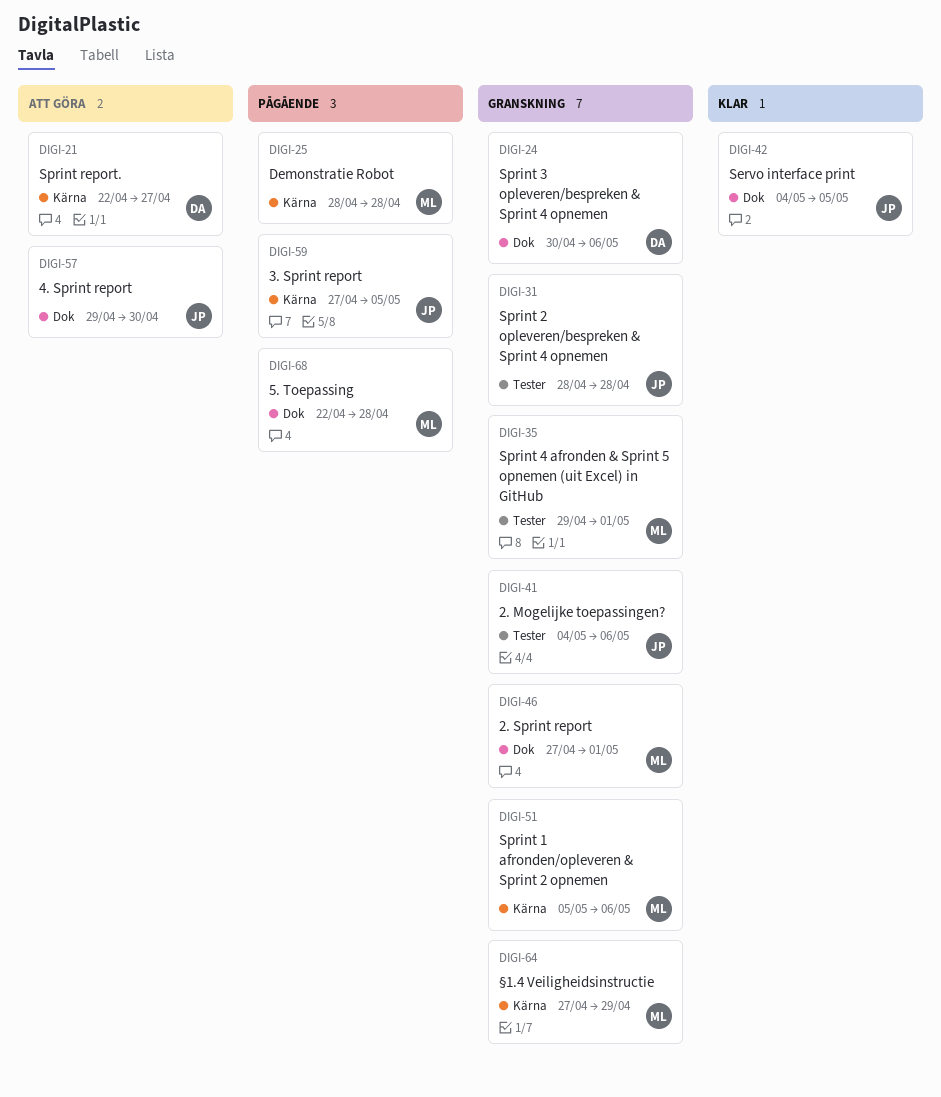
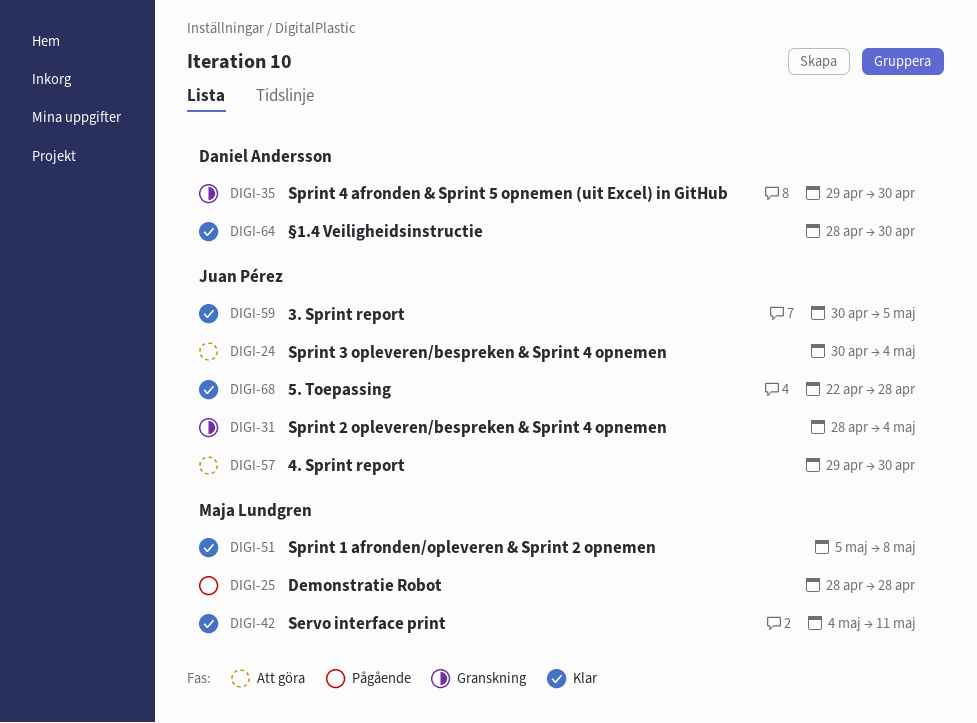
DIGI-21: present -> none
DIGI-24, status: Granskning -> Att göra
DIGI-24, owner: Daniel Andersson -> Juan Pérez
DIGI-24, due: May 6 -> May 4
DIGI-31, due: Apr 28 -> May 4
DIGI-35, owner: Maja Lundgren -> Daniel Andersson
DIGI-35, due: May 1 -> Apr 30
DIGI-41: present -> none
DIGI-42, owner: Juan Pérez -> Maja Lundgren
DIGI-42, due: May 5 -> May 11
DIGI-46: present -> none
DIGI-51, status: Granskning -> Klar
DIGI-51, due: May 6 -> May 8
DIGI-59, status: Pågående -> Klar
DIGI-59, start: Apr 27 -> Apr 30
DIGI-64, status: Granskning -> Klar
DIGI-64, owner: Maja Lundgren -> Daniel Andersson
DIGI-64, start: Apr 27 -> Apr 28
DIGI-64, due: Apr 29 -> Apr 30
DIGI-68, status: Pågående -> Klar
DIGI-68, owner: Maja Lundgren -> Juan Pérez

